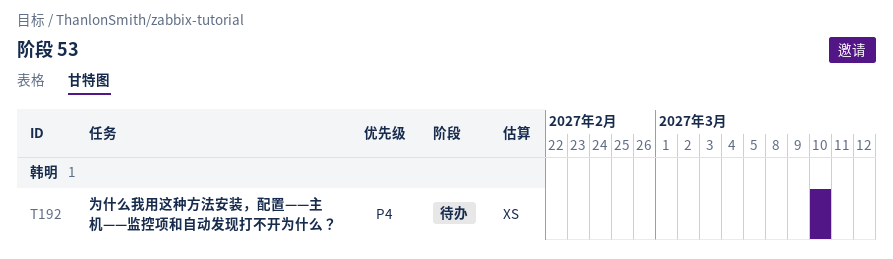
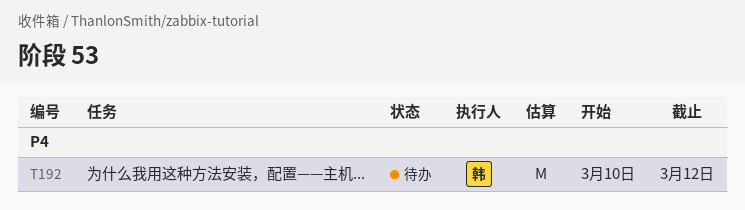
T192, estimate: XS -> M
T192, due: Mar 10 -> Mar 12

